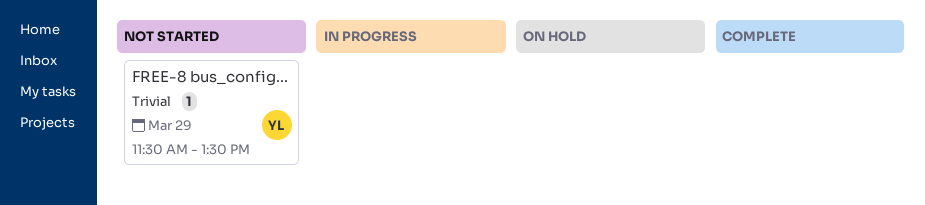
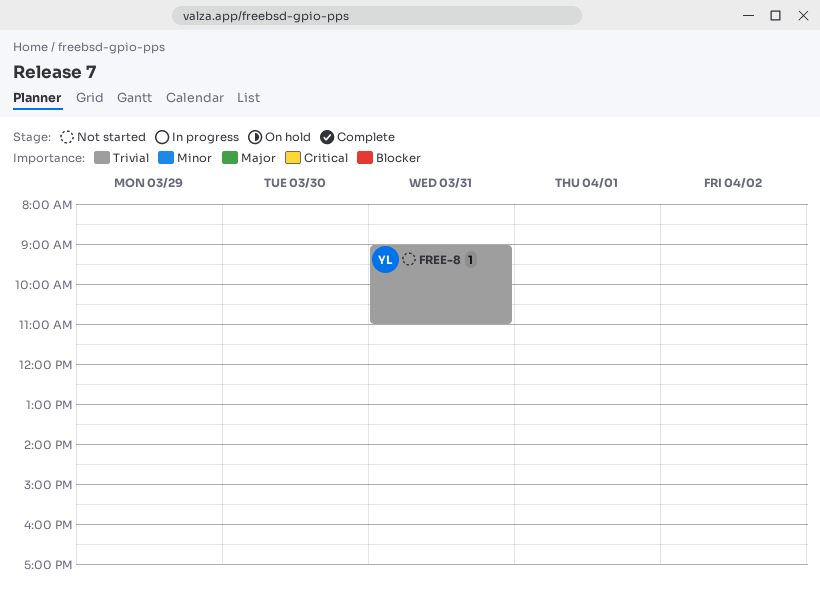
FREE-8, day: Mar 29 -> Mar 31
FREE-8, begins: 11:30 -> 09:00
FREE-8, ends: 13:30 -> 11:00

